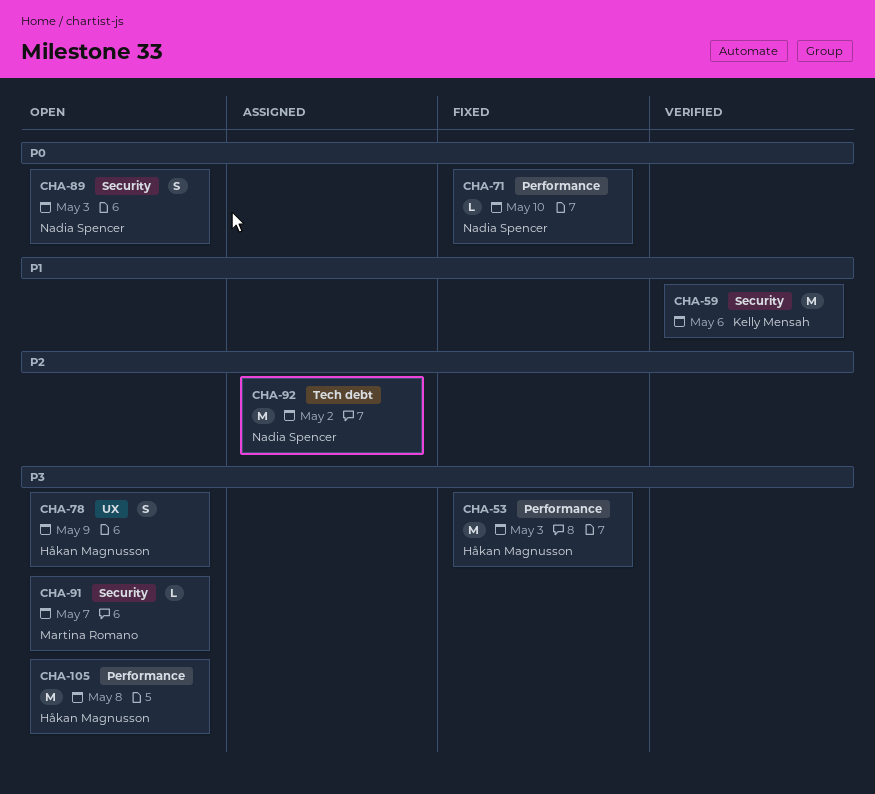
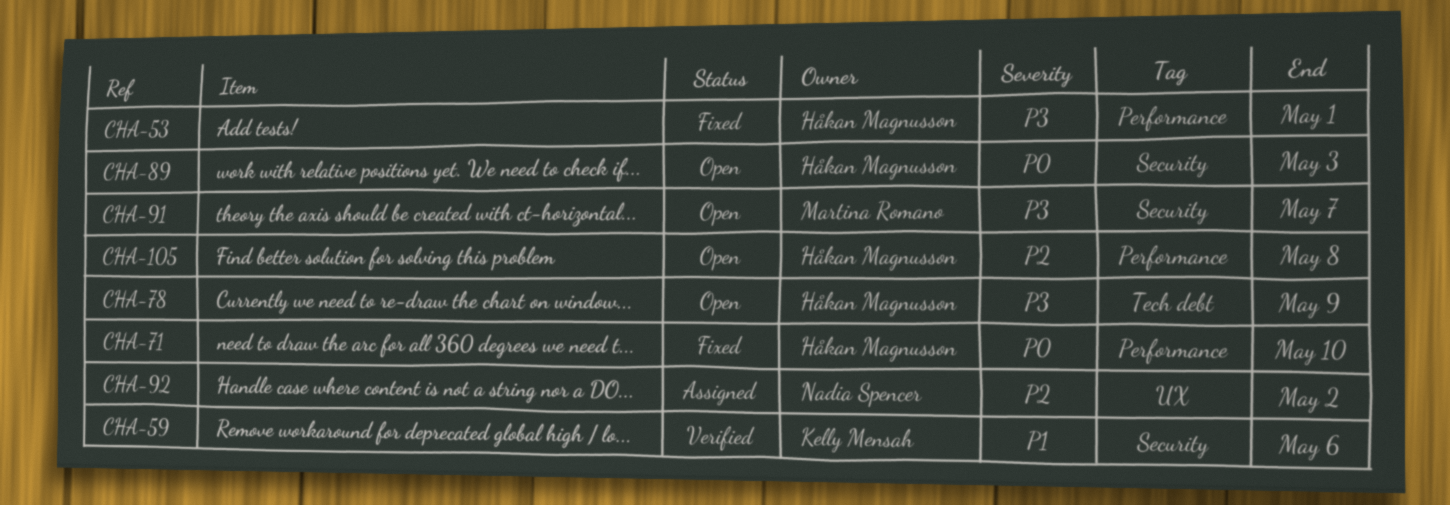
CHA-53, due: May 3 -> May 1
CHA-71, owner: Nadia Spencer -> Håkan Magnusson
CHA-78, label: UX -> Tech debt
CHA-89, owner: Nadia Spencer -> Håkan Magnusson
CHA-92, label: Tech debt -> UX
CHA-105, priority: P3 -> P2

